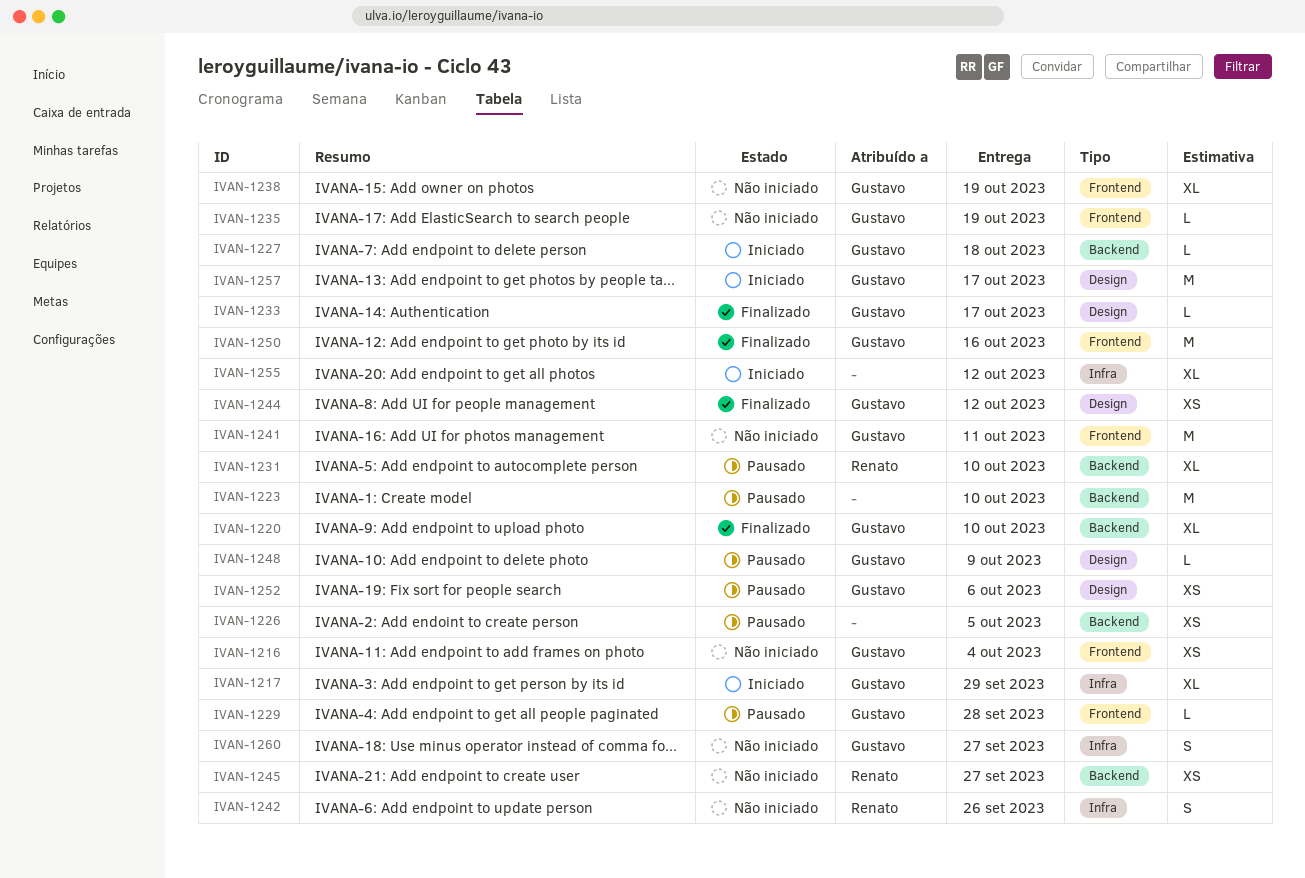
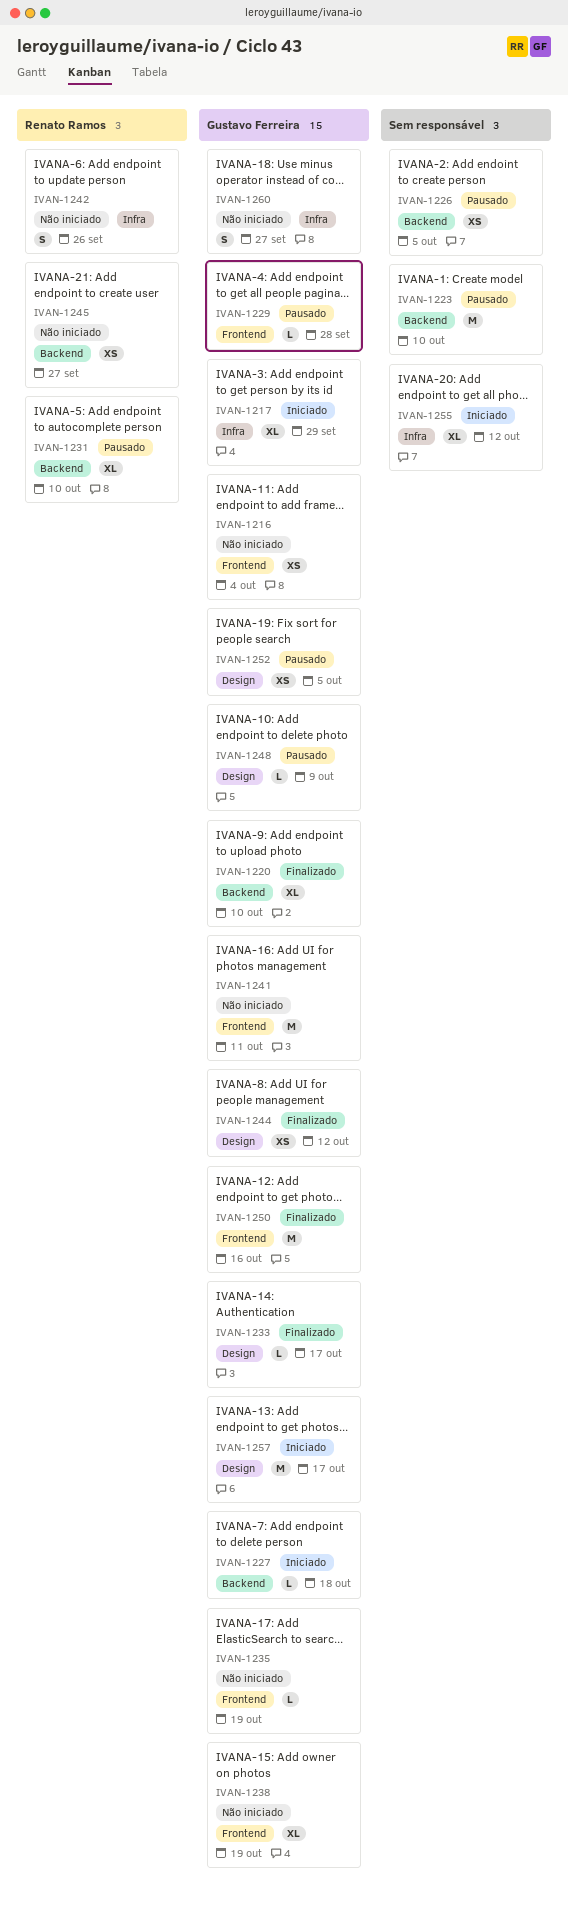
IVAN-1252, due: Oct 6 -> Oct 5

